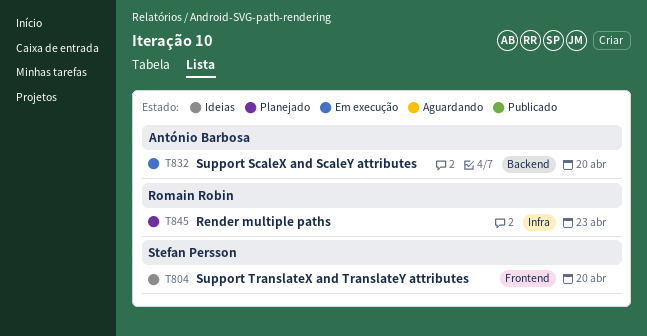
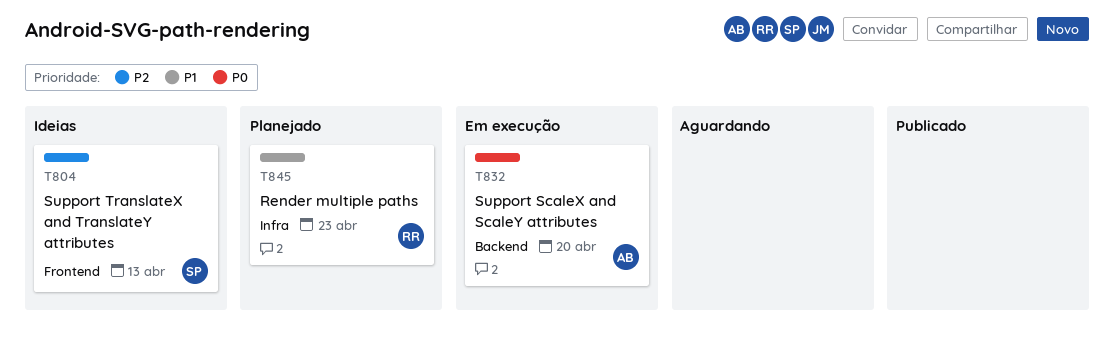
T804, due: Apr 20 -> Apr 13

